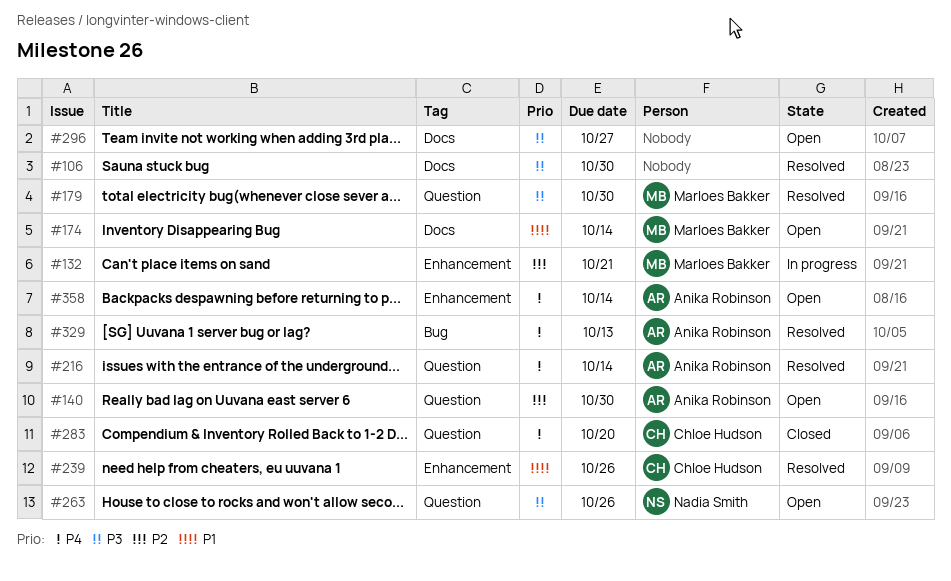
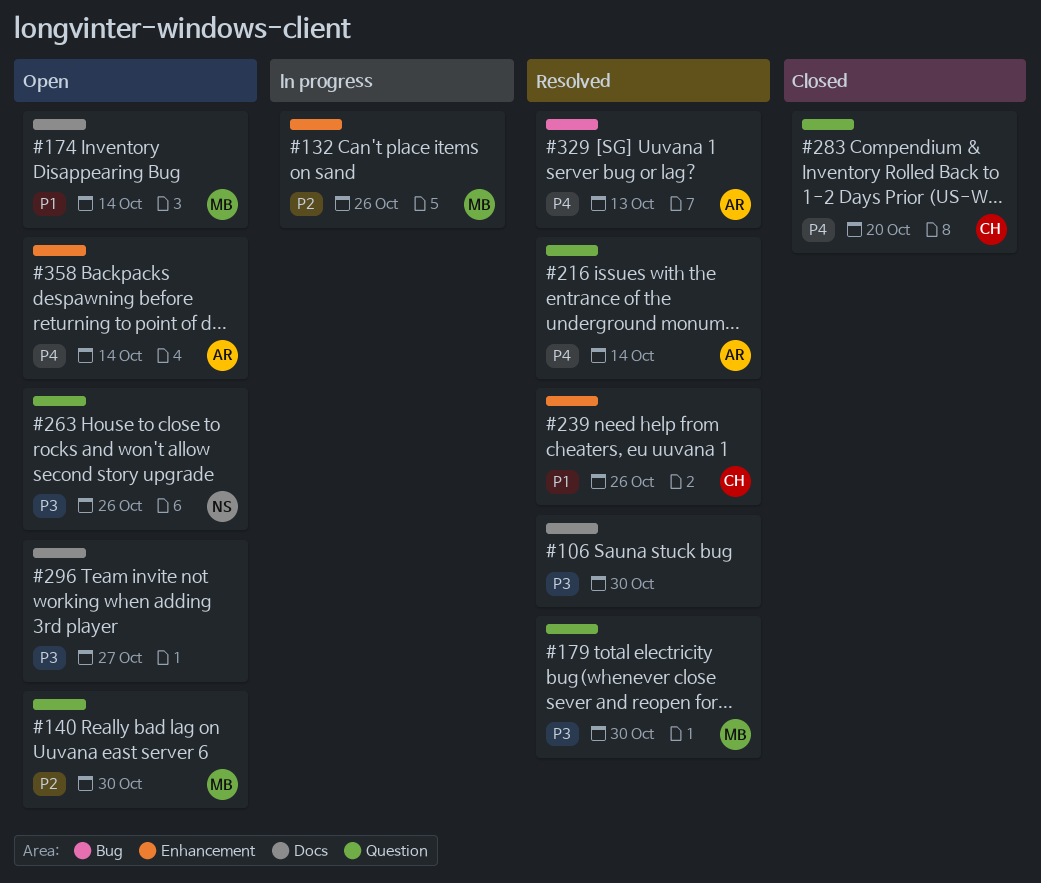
#132, due: Oct 21 -> Oct 26
#140, owner: Anika Robinson -> Marloes Bakker

